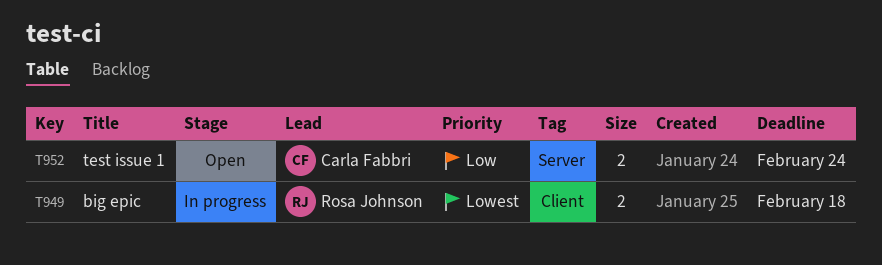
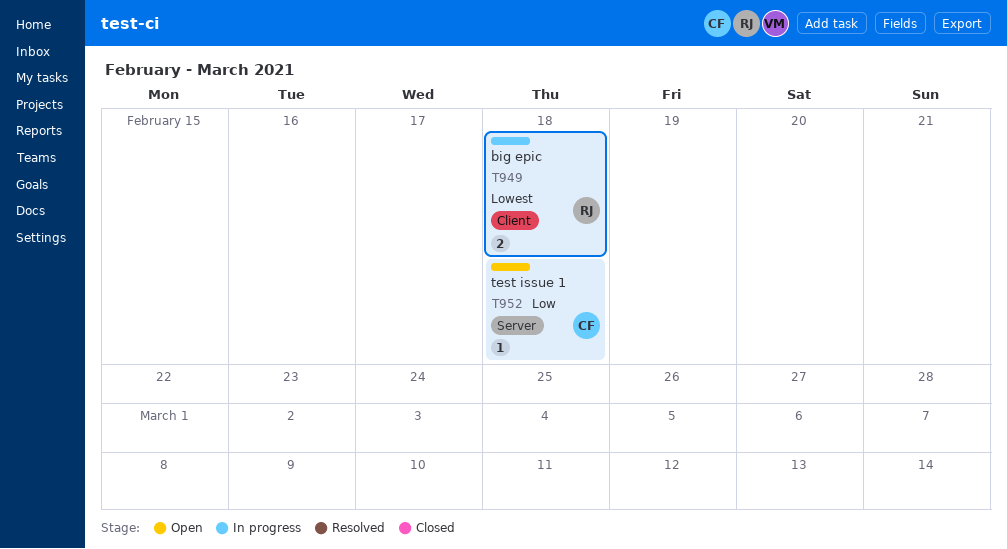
T952, estimate: 2 -> 1
T952, due: Feb 24 -> Feb 18

